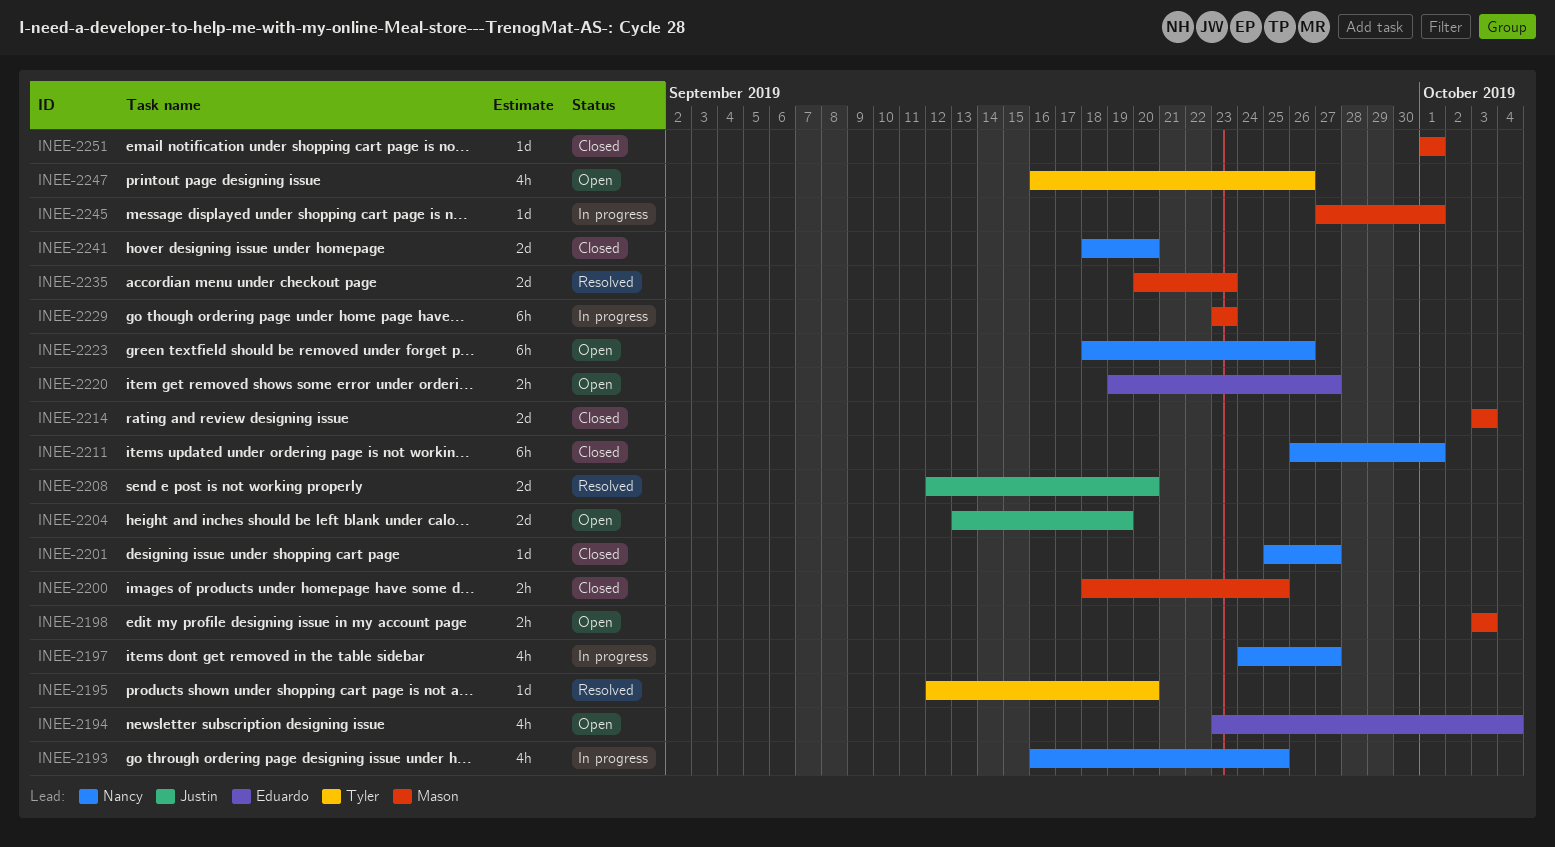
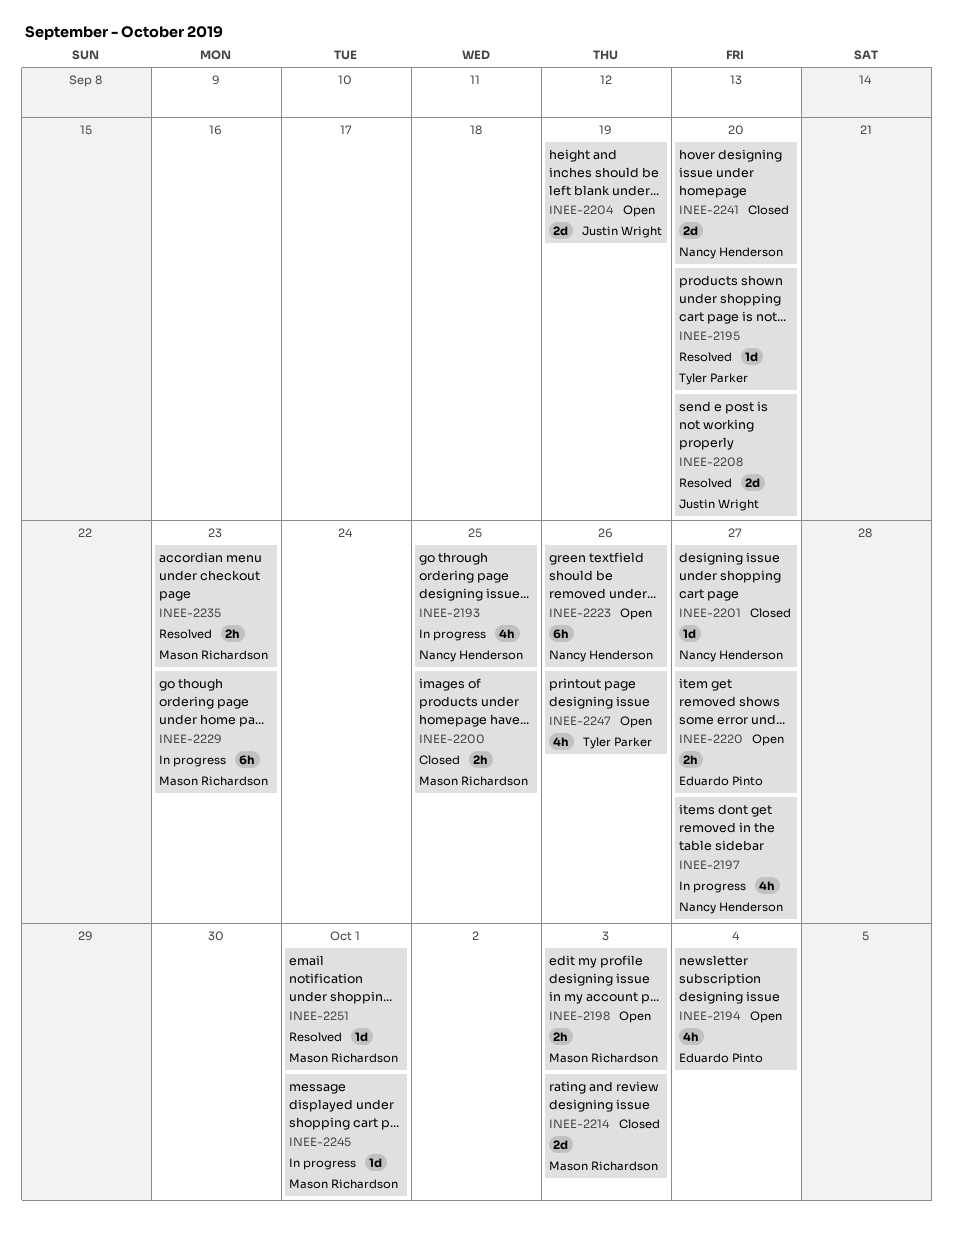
INEE-2211: present -> none
INEE-2235, estimate: 2d -> 2h
INEE-2251, status: Closed -> Resolved

